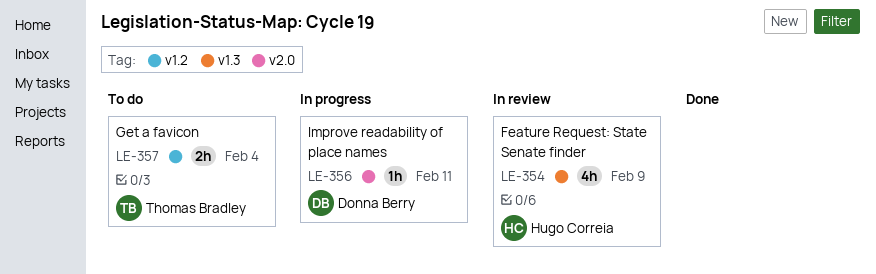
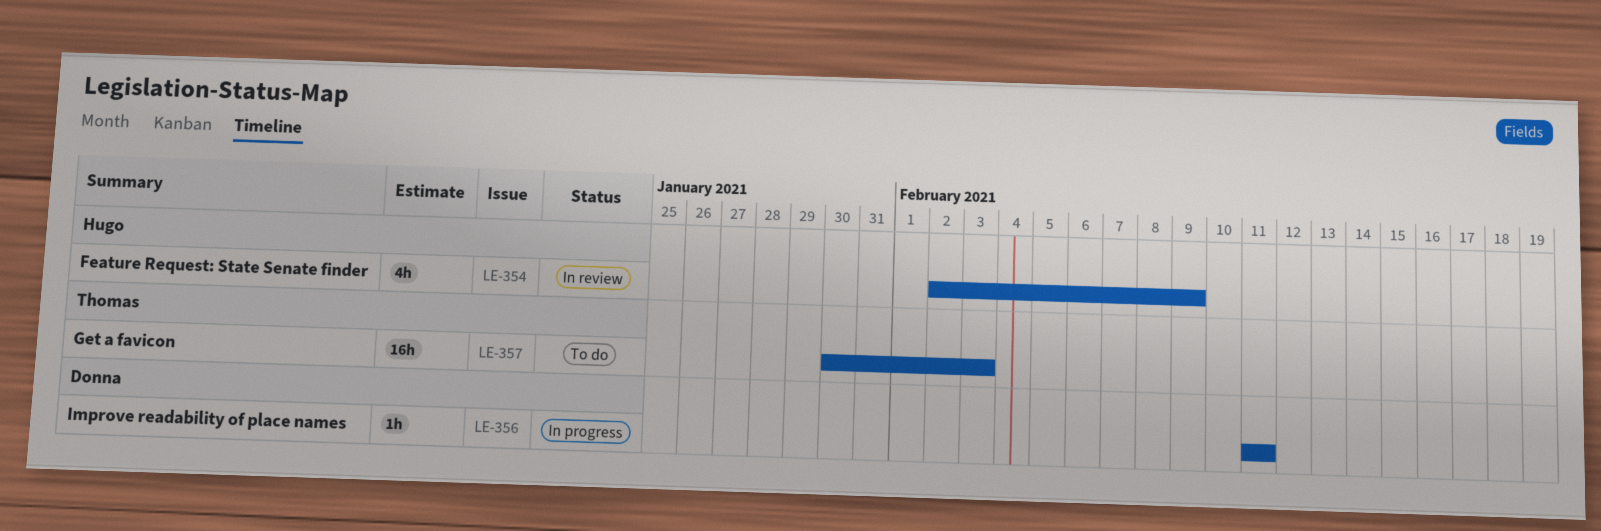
LE-357, estimate: 2h -> 16h
LE-357, due: Feb 4 -> Feb 3

